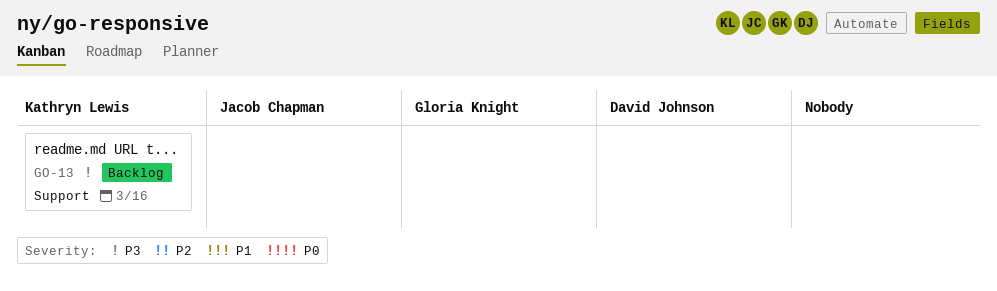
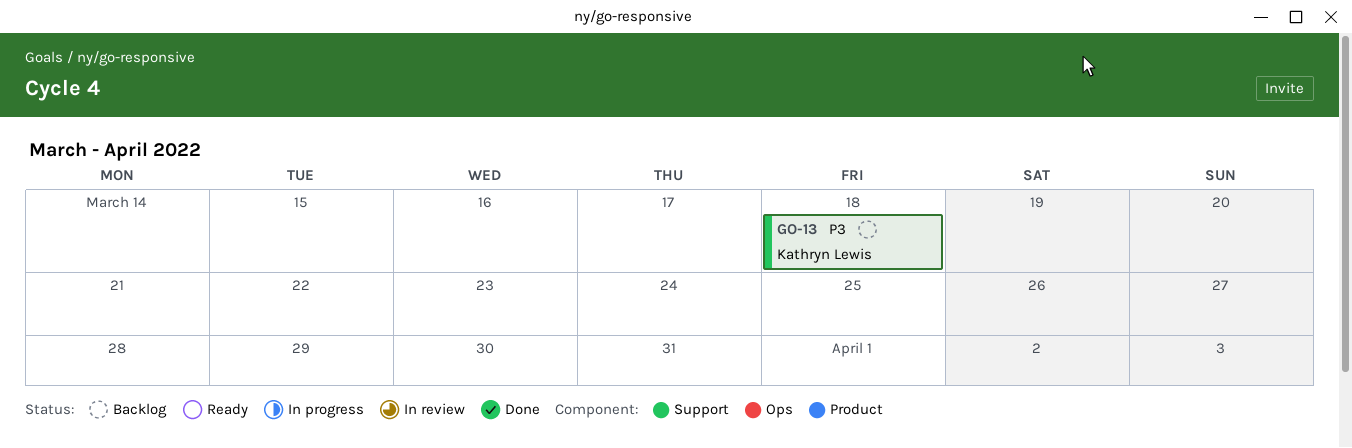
GO-13, due: Mar 16 -> Mar 18

